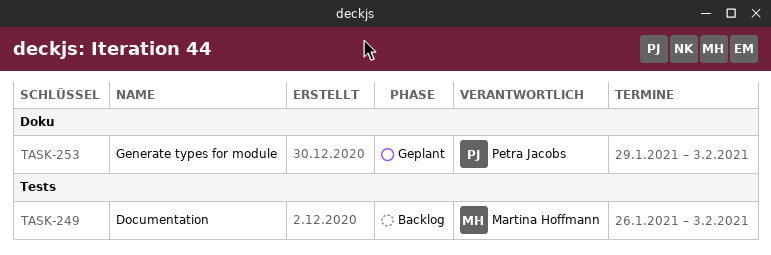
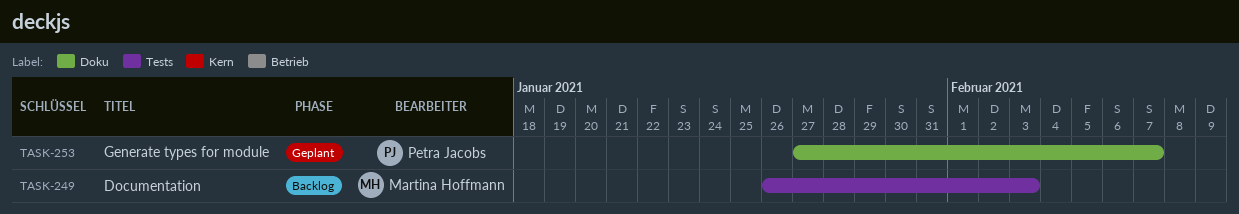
TASK-253, start: Jan 29 -> Jan 27
TASK-253, due: Feb 3 -> Feb 7

